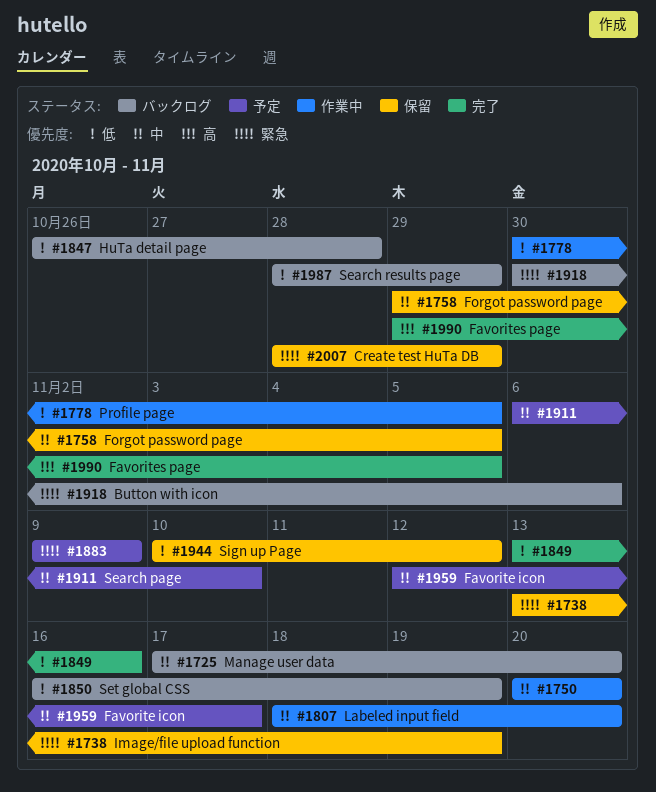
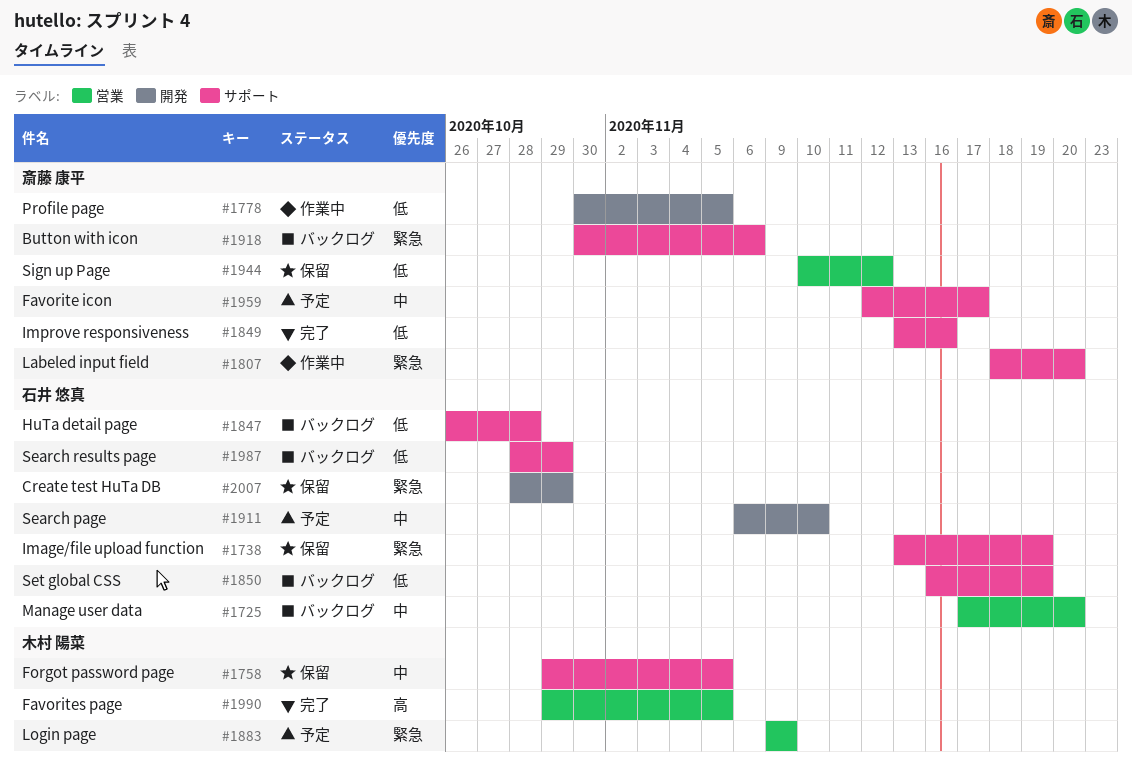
#1750: present -> none
#1807, priority: 中 -> 緊急

